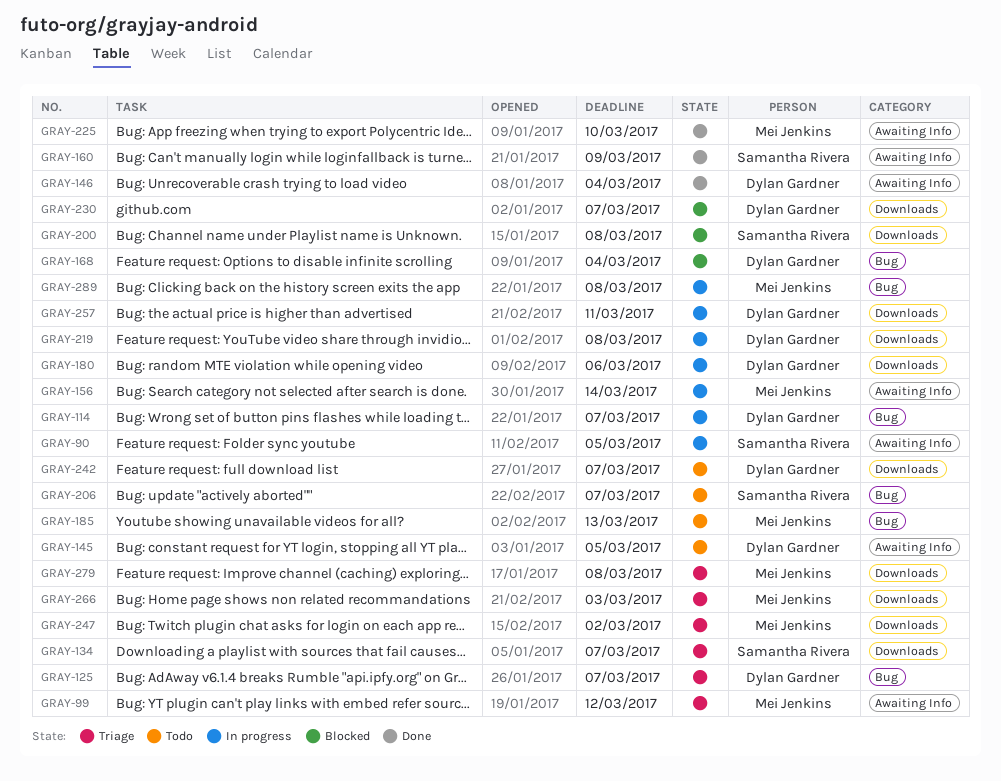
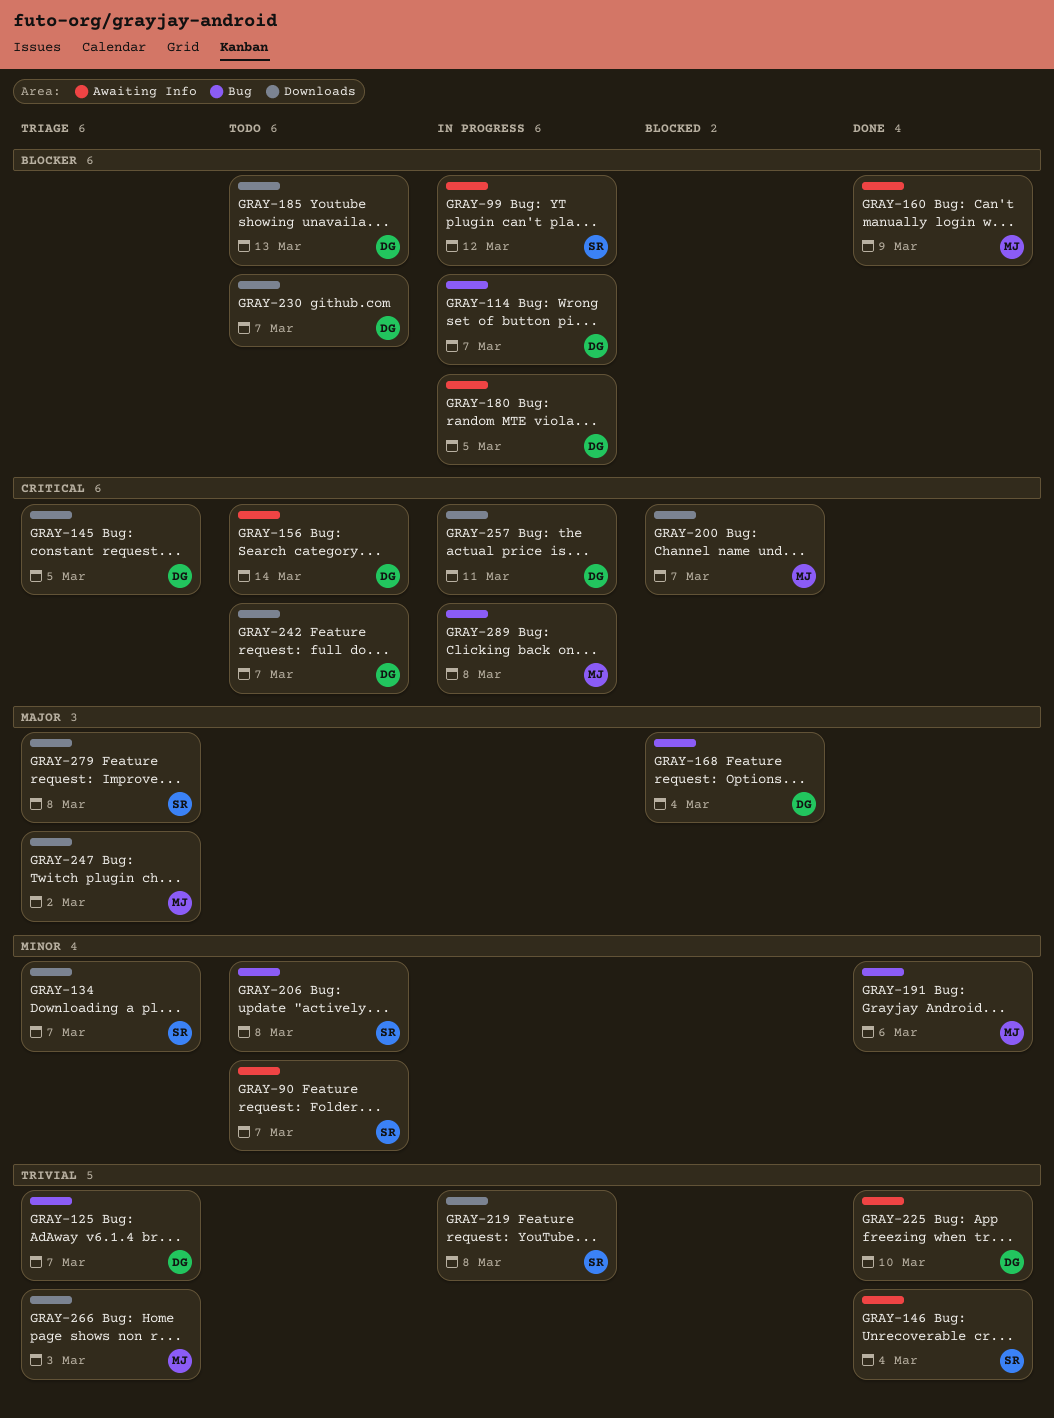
GRAY-90, status: In progress -> Todo
GRAY-90, due: Mar 5 -> Mar 7
GRAY-99, status: Triage -> In progress
GRAY-99, owner: Mei Jenkins -> Samantha Rivera
GRAY-145, status: Todo -> Triage
GRAY-145, label: Awaiting Info -> Downloads
GRAY-146, owner: Dylan Gardner -> Samantha Rivera
GRAY-156, status: In progress -> Todo
GRAY-156, owner: Mei Jenkins -> Dylan Gardner
GRAY-160, owner: Samantha Rivera -> Mei Jenkins
GRAY-180, label: Downloads -> Awaiting Info
GRAY-180, due: Mar 6 -> Mar 5
GRAY-185, owner: Mei Jenkins -> Dylan Gardner
GRAY-185, label: Bug -> Downloads
GRAY-191: none -> present
GRAY-200, owner: Samantha Rivera -> Mei Jenkins
GRAY-200, due: Mar 8 -> Mar 7
GRAY-206, due: Mar 7 -> Mar 8
GRAY-219, owner: Dylan Gardner -> Samantha Rivera
GRAY-225, owner: Mei Jenkins -> Dylan Gardner
GRAY-230, status: Blocked -> Todo
GRAY-279, owner: Mei Jenkins -> Samantha Rivera

